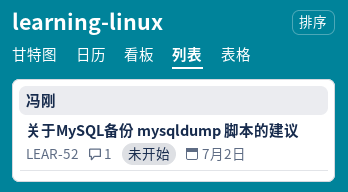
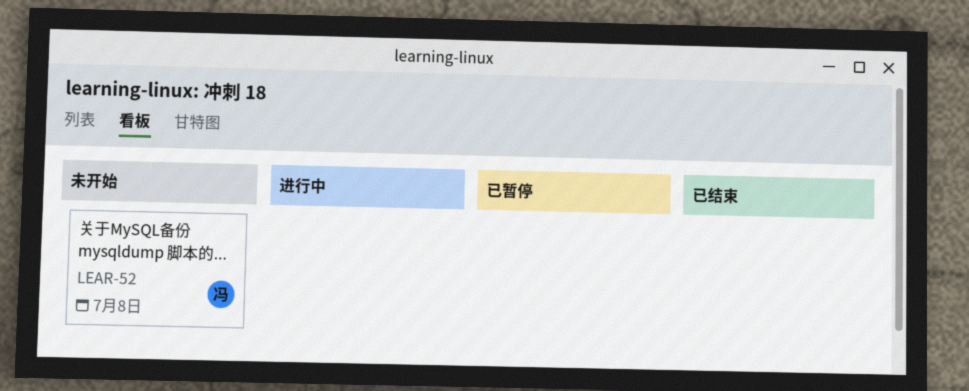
LEAR-52, due: Jul 2 -> Jul 8

